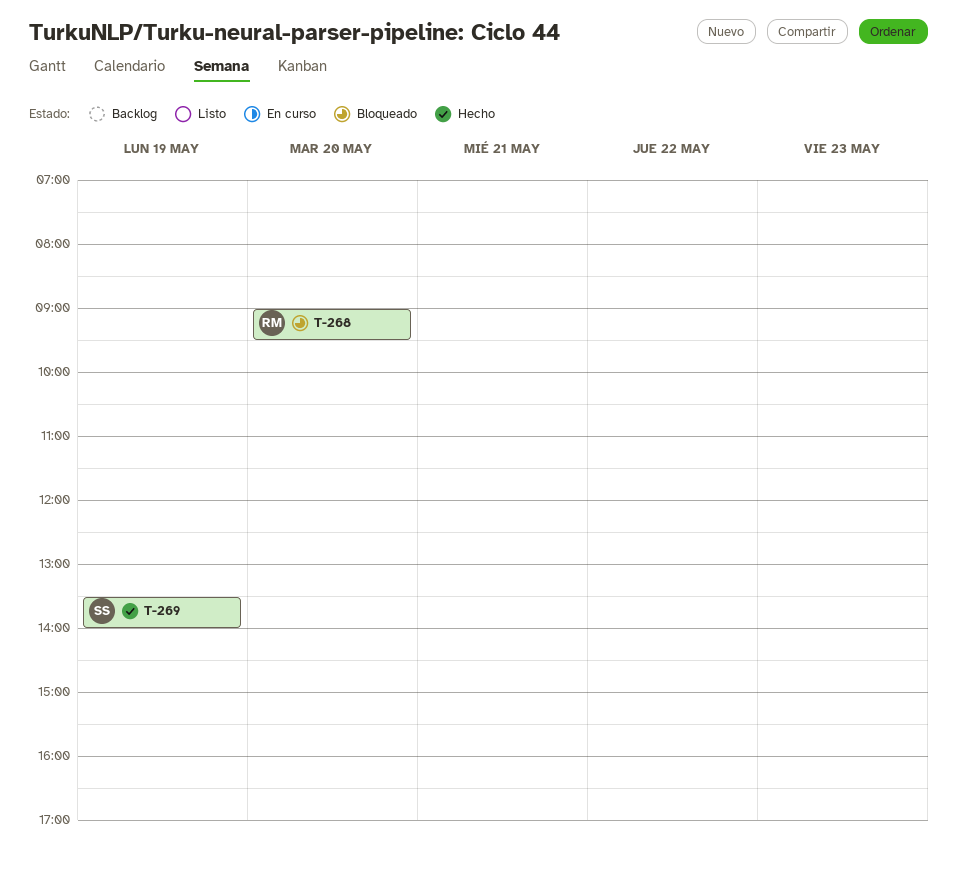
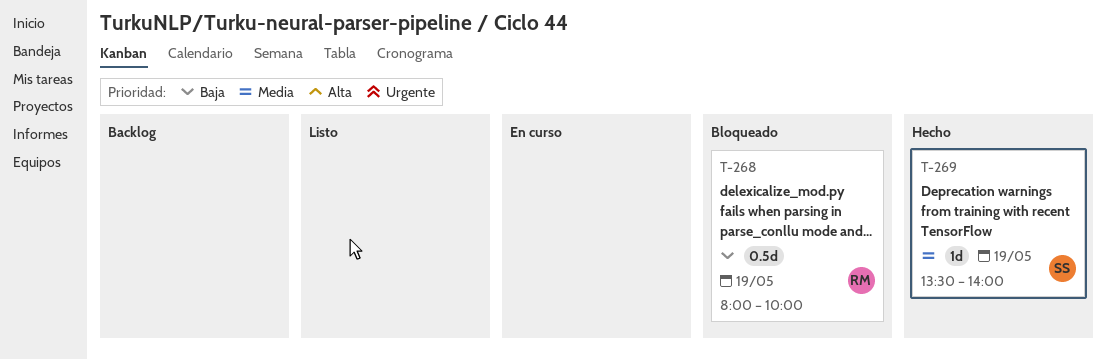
T-268, day: May 20 -> May 19
T-268, begins: 09:00 -> 08:00
T-268, ends: 09:30 -> 10:00

